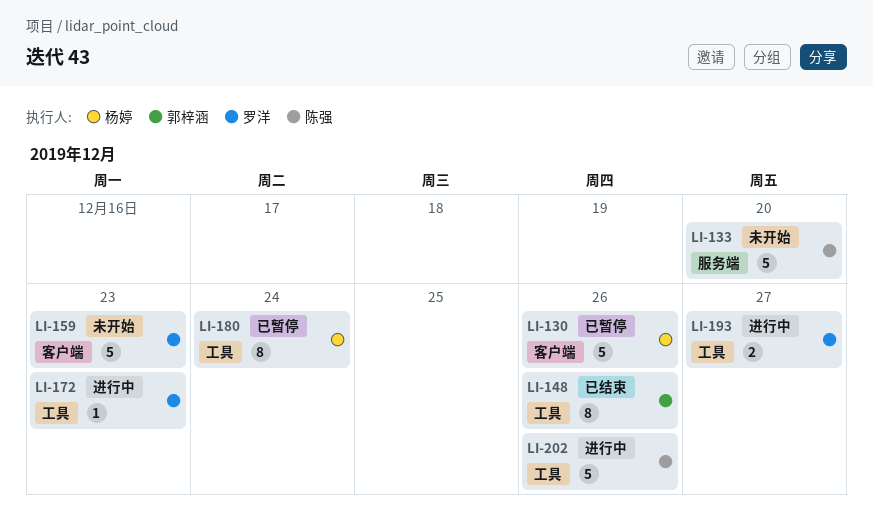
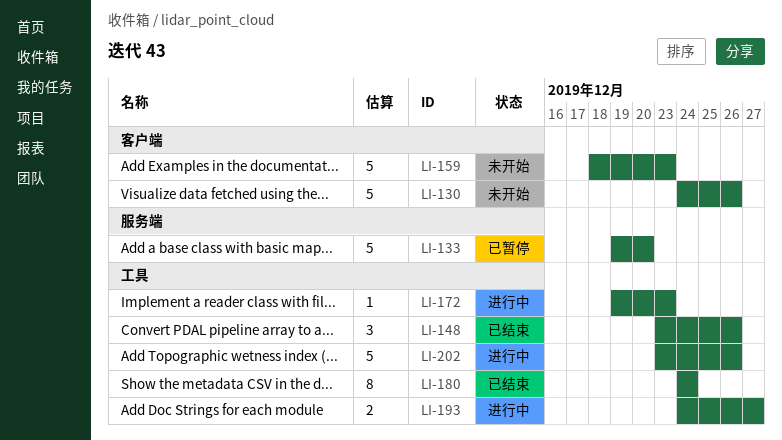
LI-130, status: 已暂停 -> 未开始
LI-133, status: 未开始 -> 已暂停
LI-148, estimate: 8 -> 3
LI-180, status: 已暂停 -> 已结束

